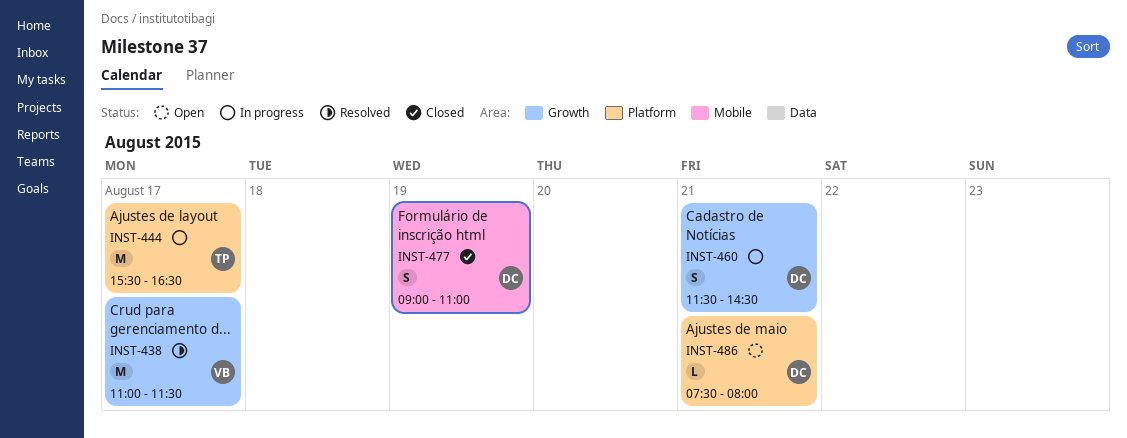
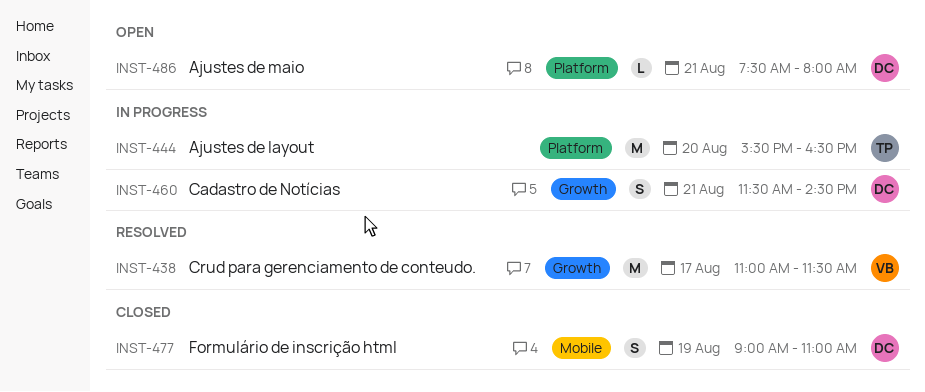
INST-444, day: Aug 17 -> Aug 20

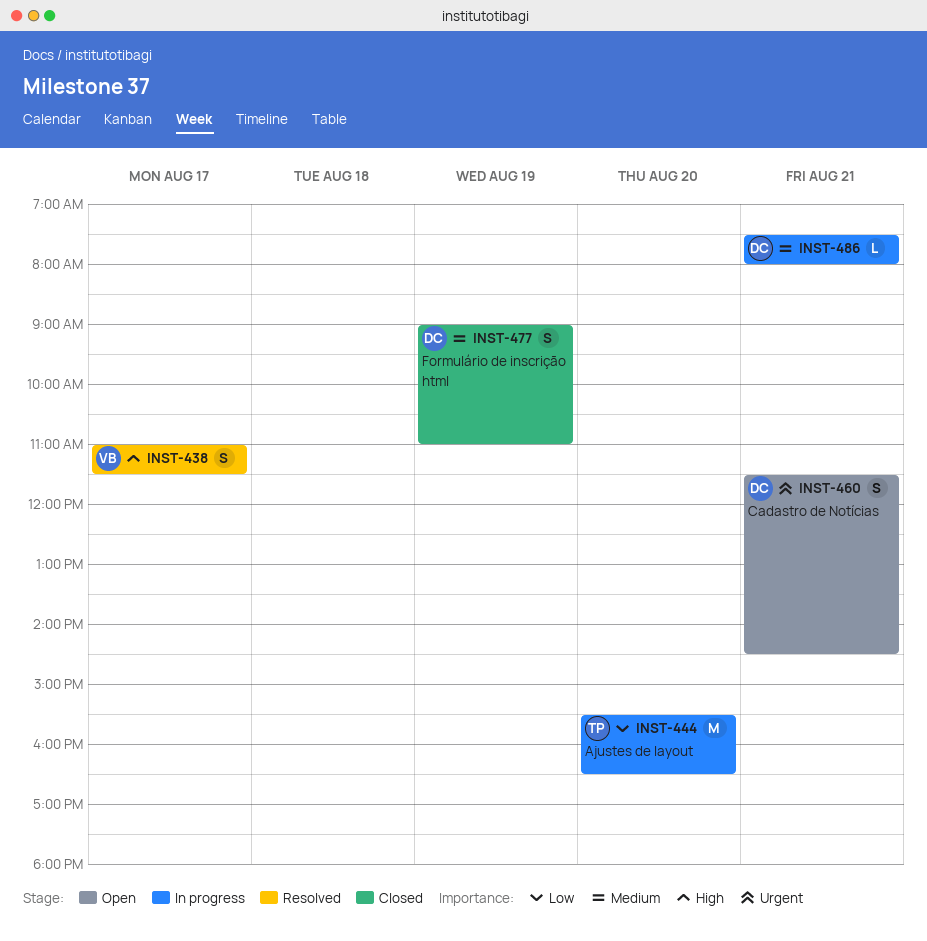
INST-438, estimate: M -> S
INST-460, status: In progress -> Open
INST-486, status: Open -> In progress

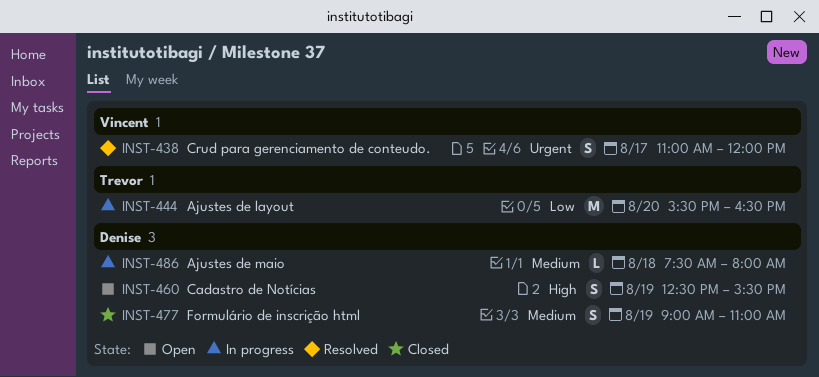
INST-438, priority: High -> Urgent
INST-438, ends: 11:30 -> 12:00
INST-460, priority: Urgent -> High
INST-460, day: Aug 21 -> Aug 19
INST-460, begins: 11:30 -> 12:30
INST-460, ends: 14:30 -> 15:30
INST-486, day: Aug 21 -> Aug 18

